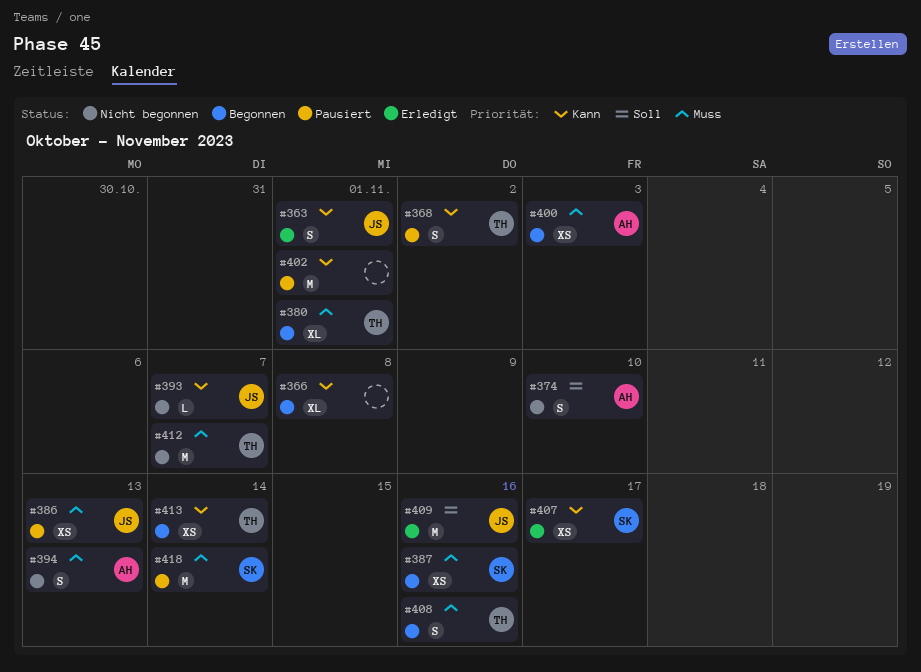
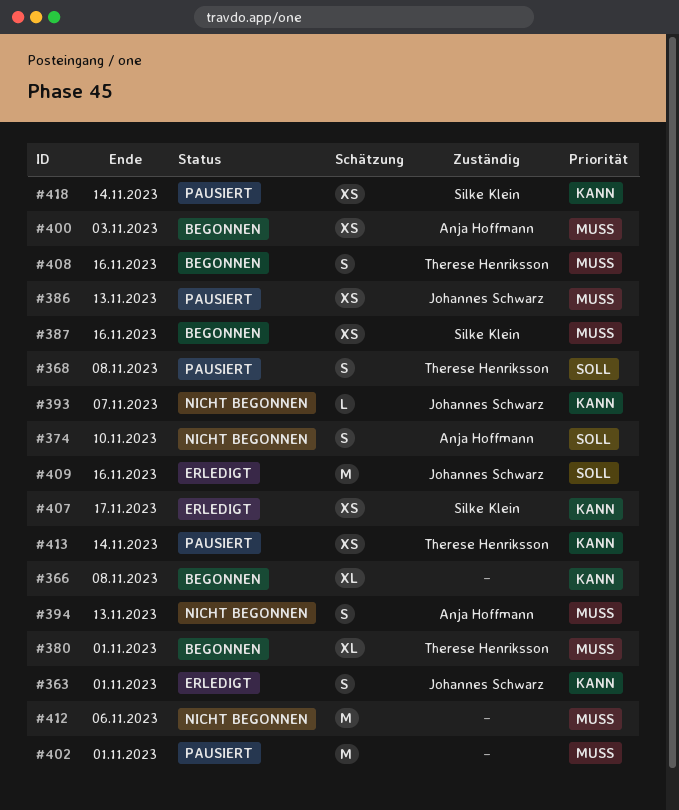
#368, priority: Kann -> Soll
#368, due: Nov 2 -> Nov 8
#402, priority: Kann -> Muss
#412, owner: Therese Henriksson -> none
#412, due: Nov 7 -> Nov 6
#413, status: Begonnen -> Pausiert
#418, priority: Muss -> Kann
#418, estimate: M -> XS

